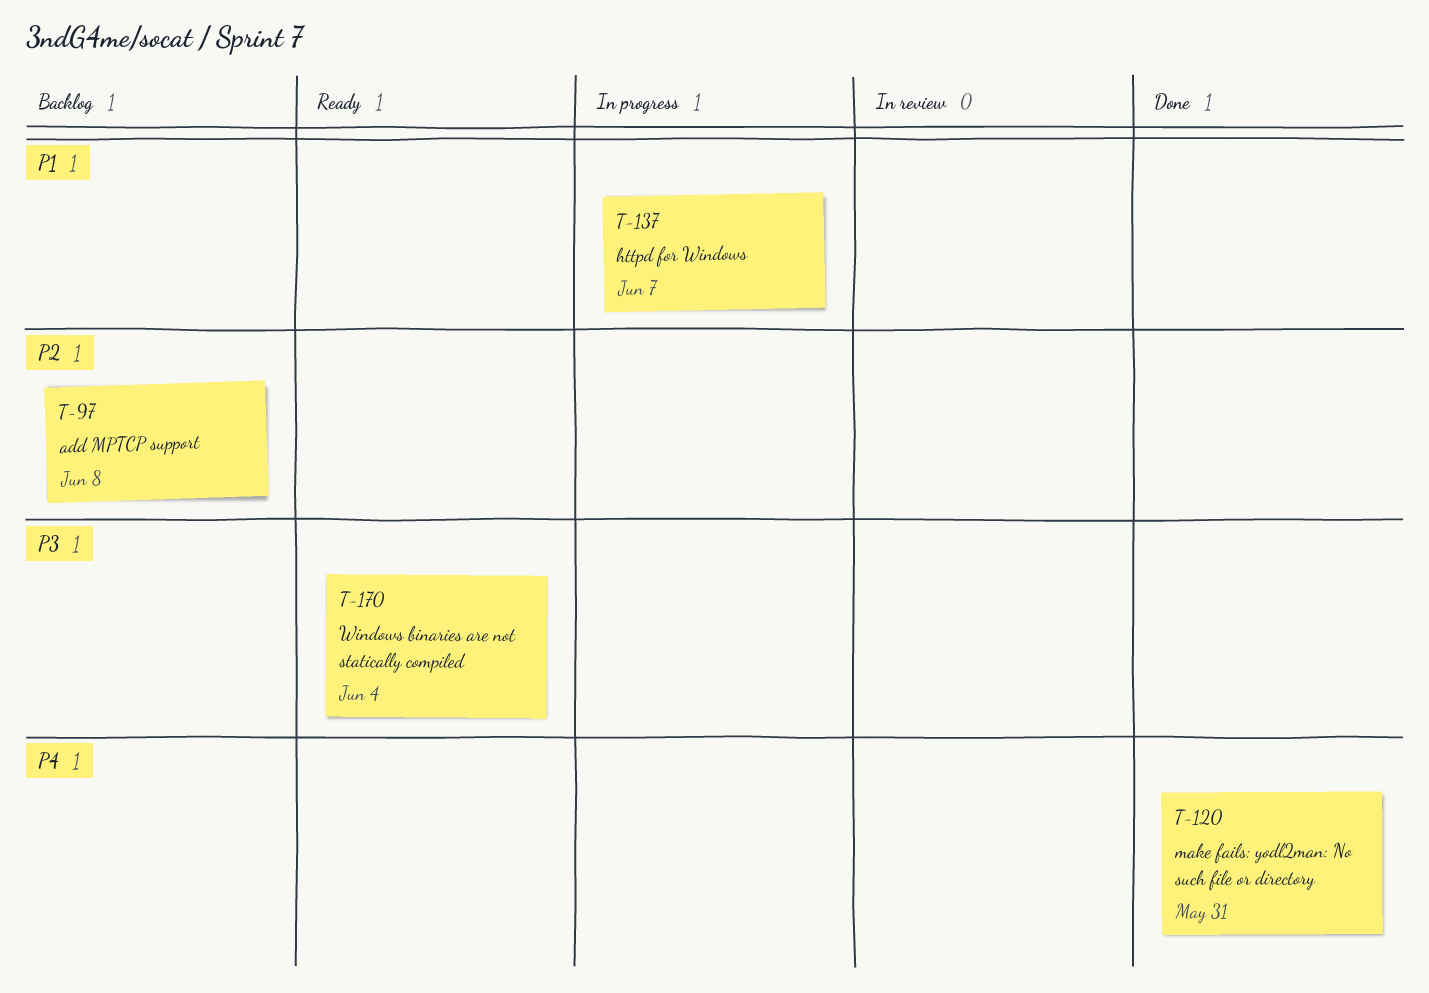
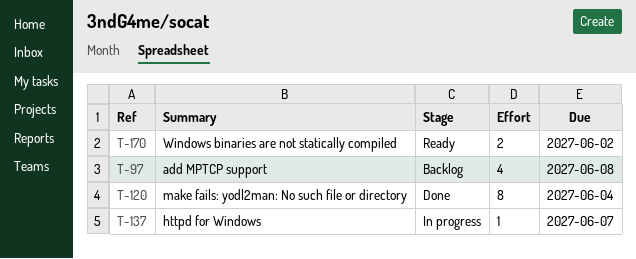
T-120, due: May 31 -> Jun 4
T-170, due: Jun 4 -> Jun 2

